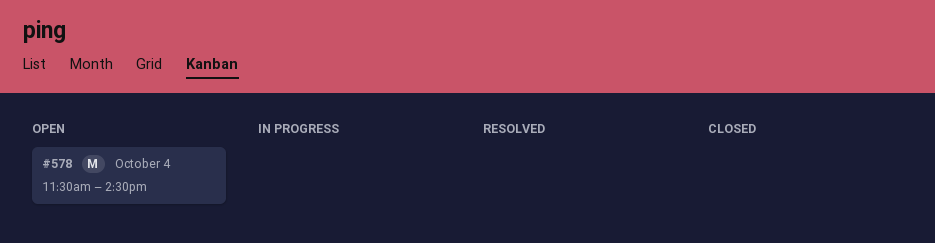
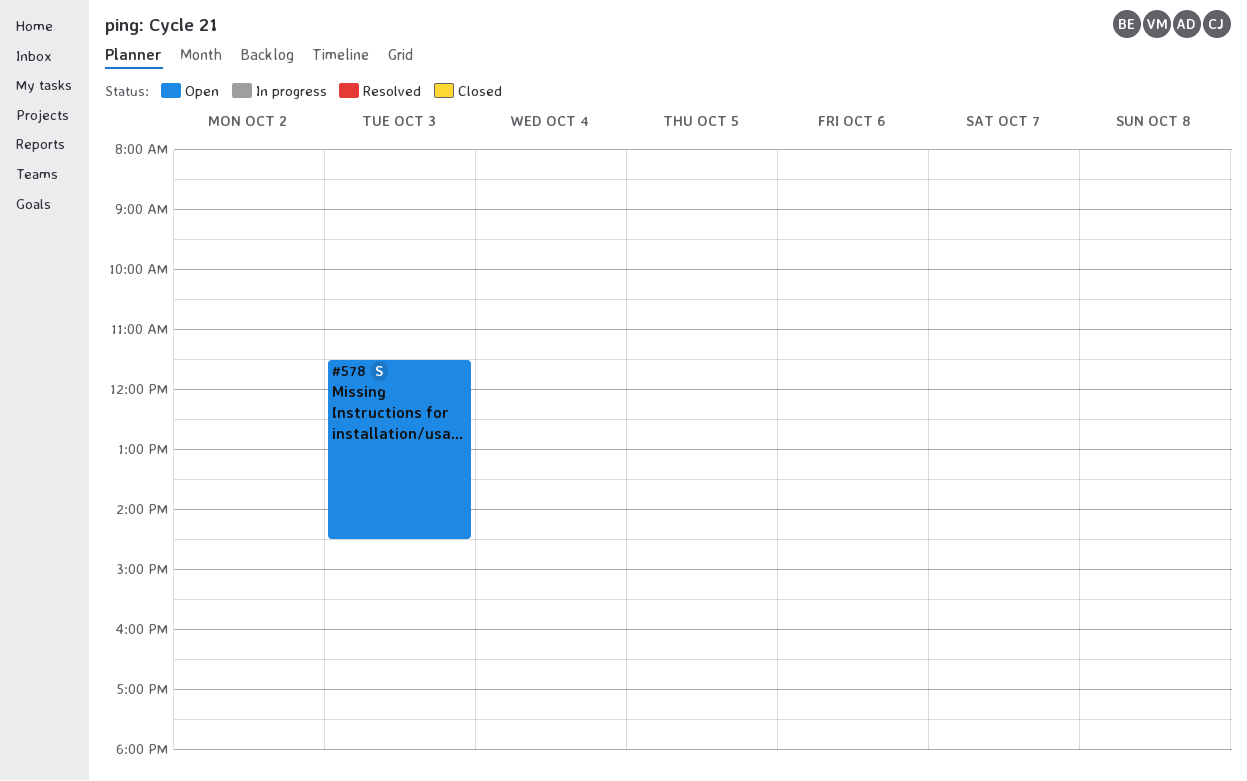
#578, estimate: M -> S
#578, day: Oct 4 -> Oct 3

